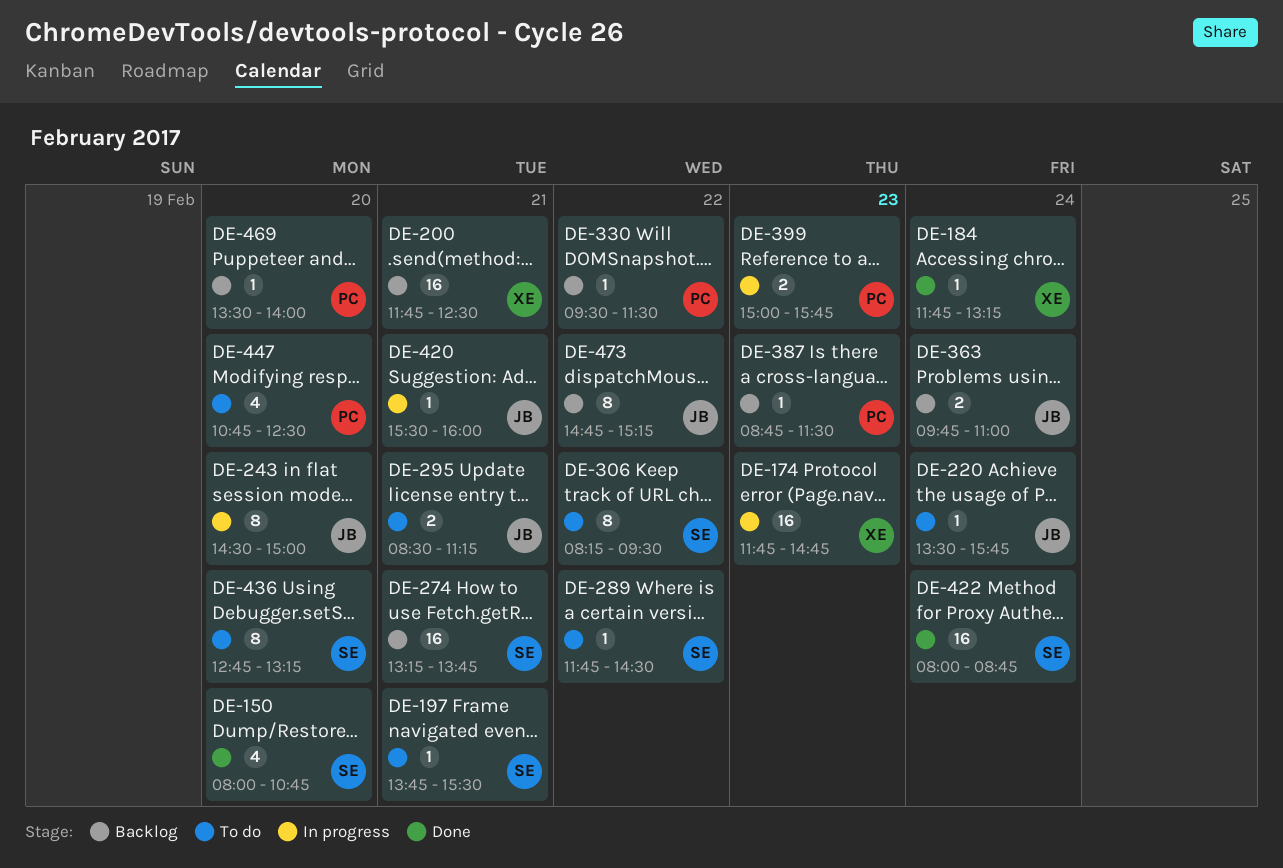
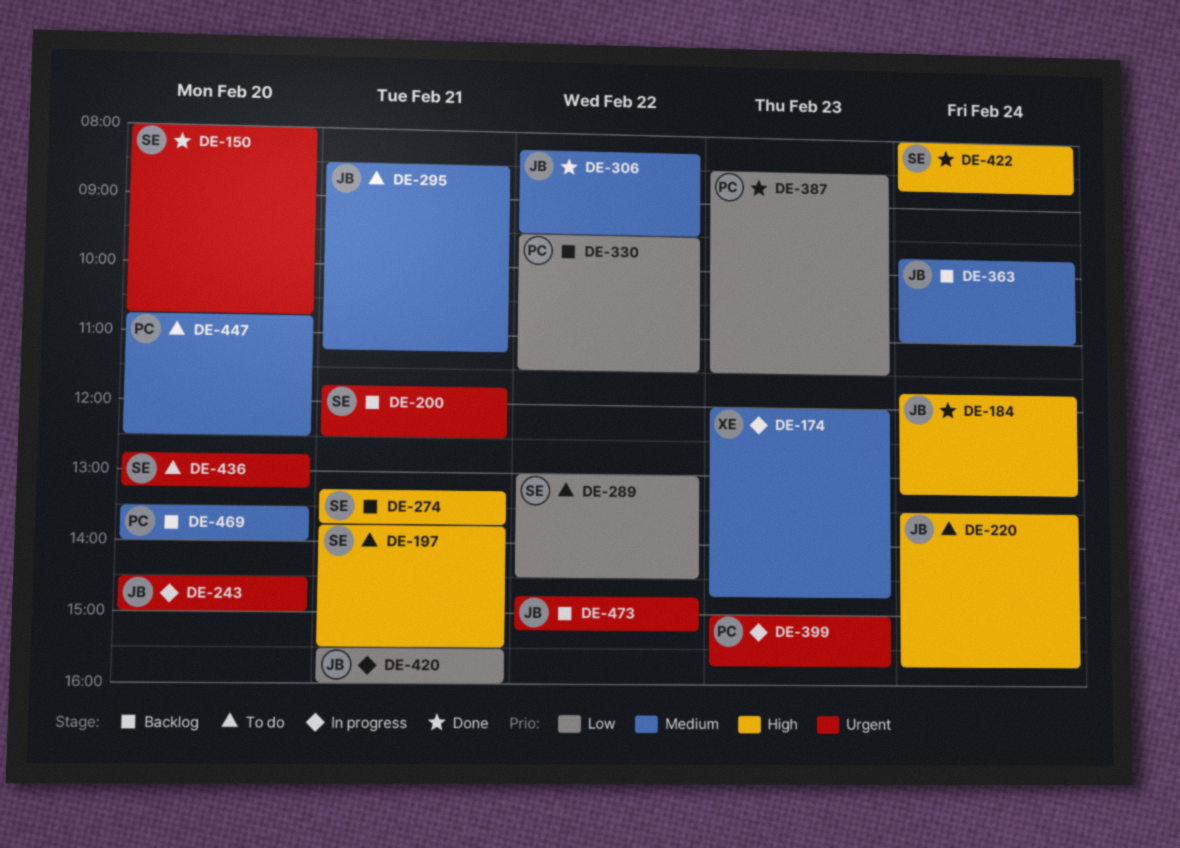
DE-174, begins: 11:45 -> 12:00
DE-184, owner: XE -> JB
DE-200, owner: XE -> SE
DE-289, begins: 11:45 -> 13:00
DE-306, status: To do -> Done
DE-306, owner: SE -> JB
DE-387, status: Backlog -> Done
DE-387, begins: 08:45 -> 08:30

